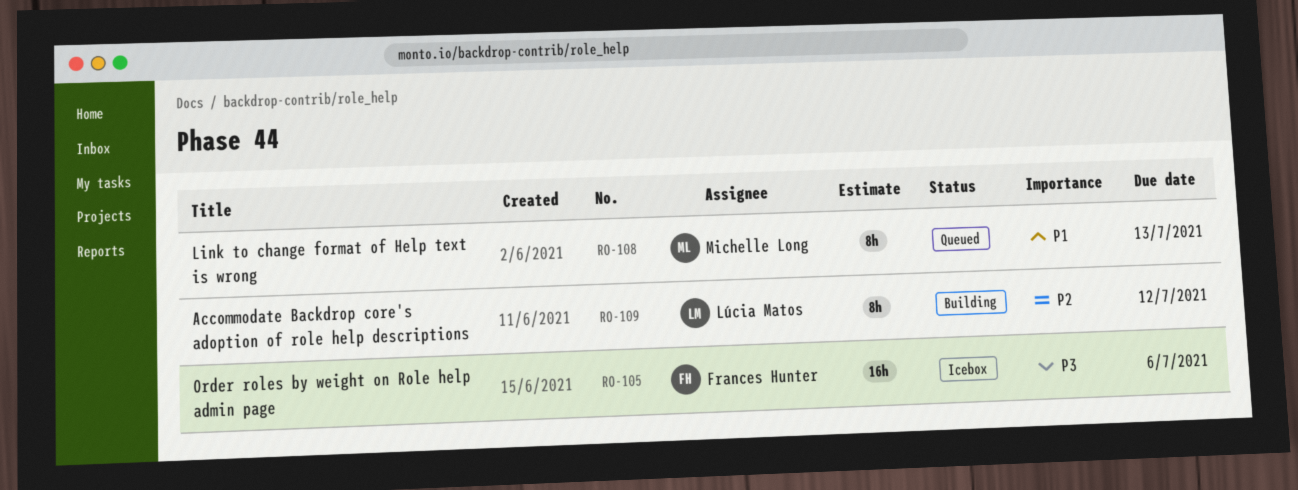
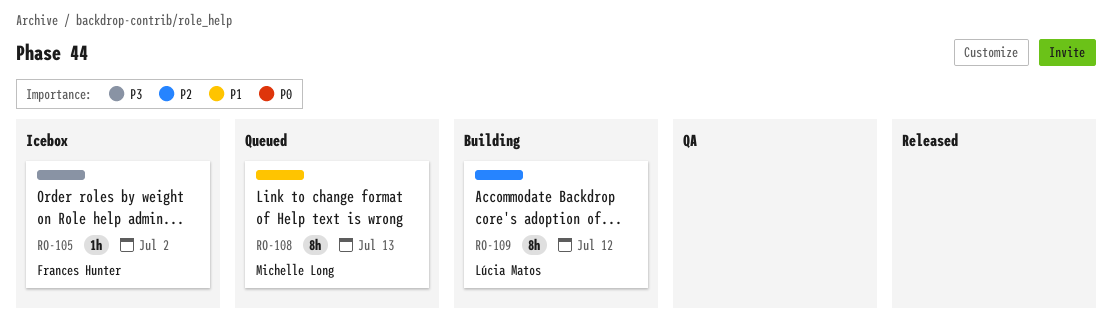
RO-105, estimate: 16h -> 1h
RO-105, due: Jul 6 -> Jul 2

